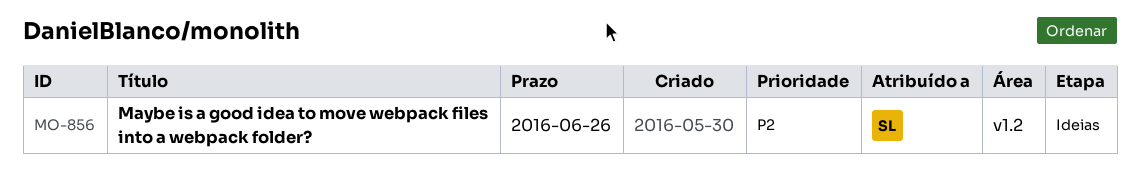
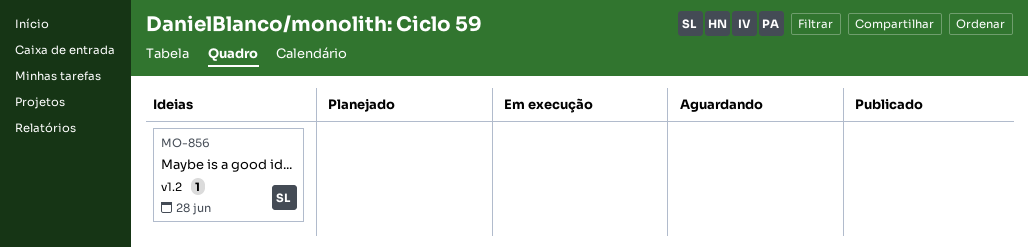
MO-856, due: Jun 26 -> Jun 28

